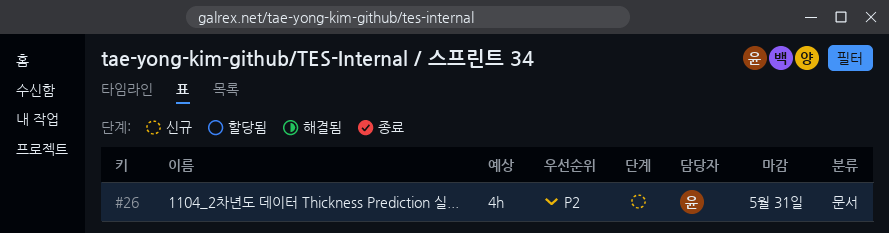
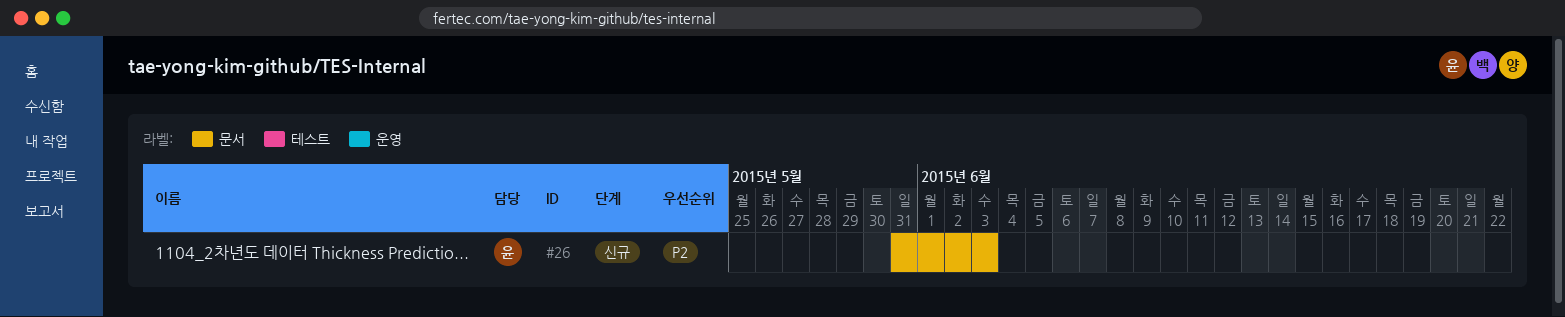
#26, due: May 31 -> Jun 3

